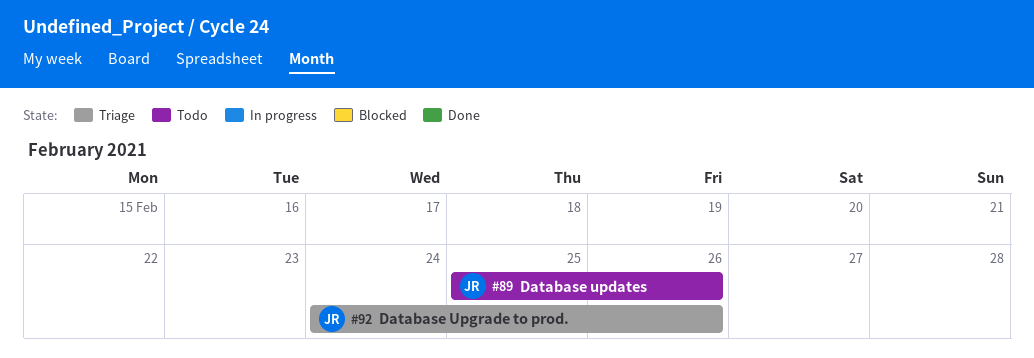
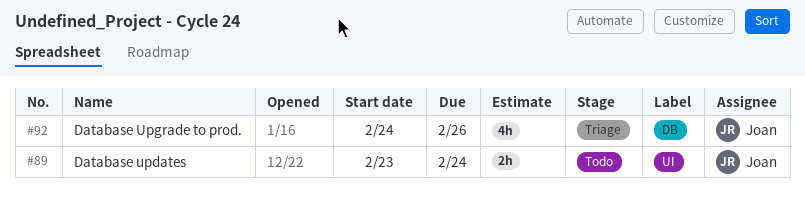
#89, start: Feb 25 -> Feb 23
#89, due: Feb 26 -> Feb 24

